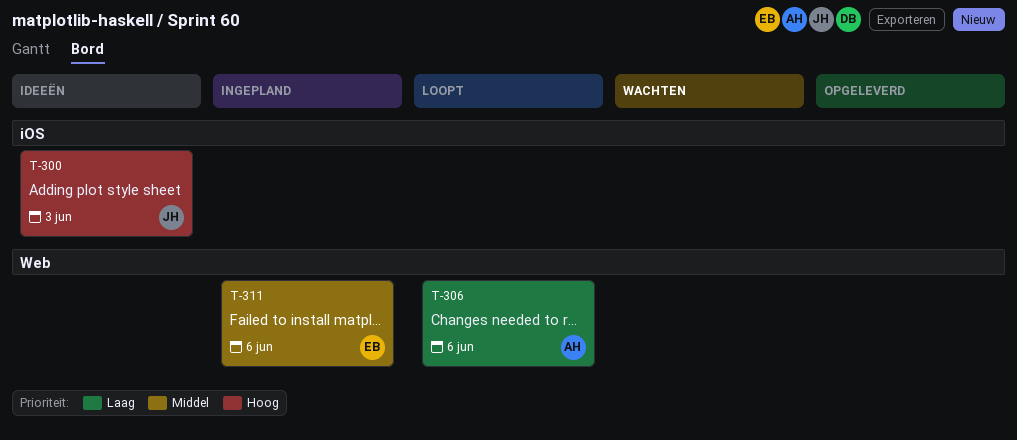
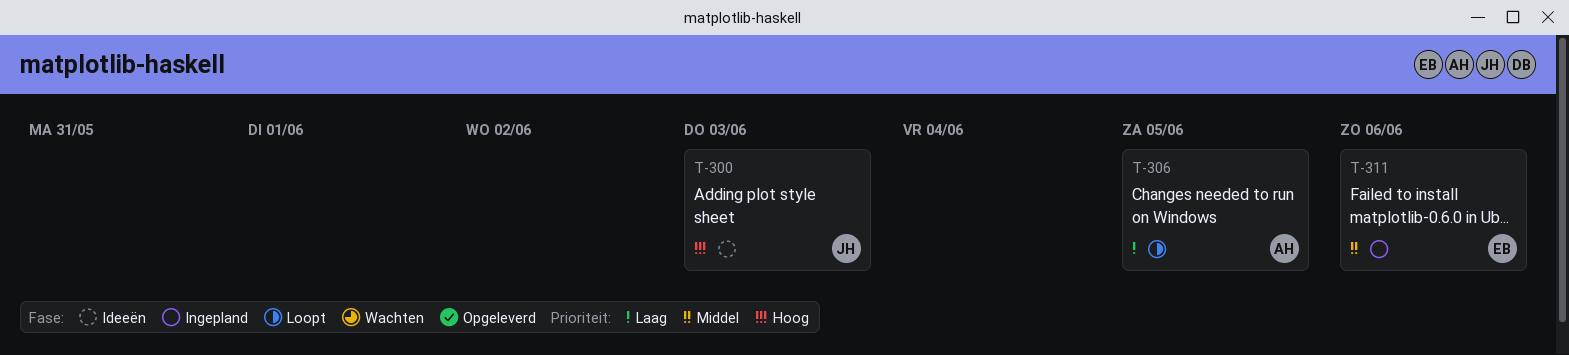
T-306, due: Jun 6 -> Jun 5

